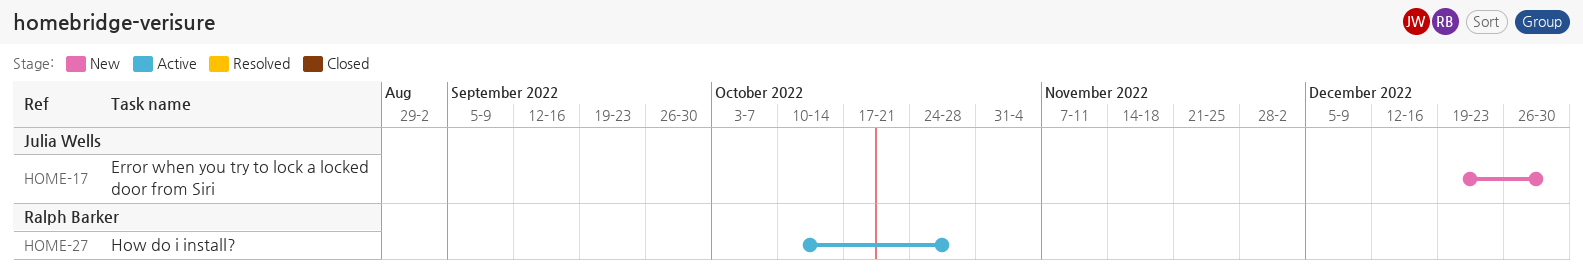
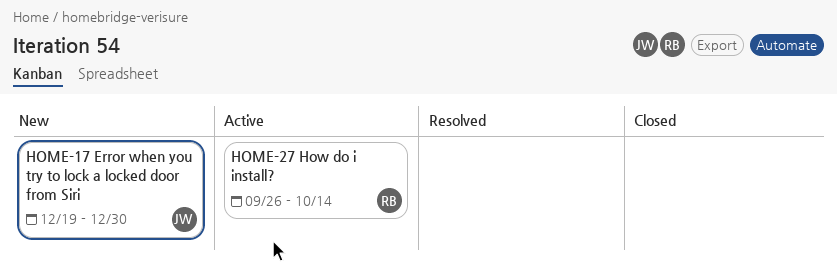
HOME-27, start: Oct 10 -> Sep 26
HOME-27, due: Oct 28 -> Oct 14

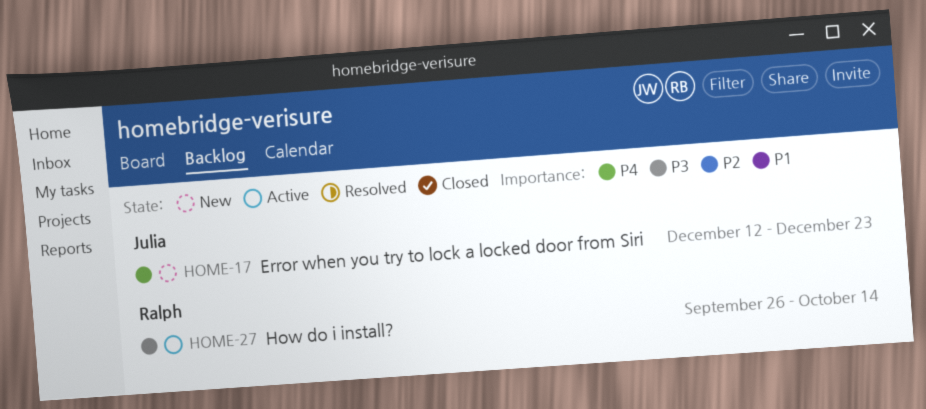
HOME-17, start: Dec 19 -> Dec 12
HOME-17, due: Dec 30 -> Dec 23

